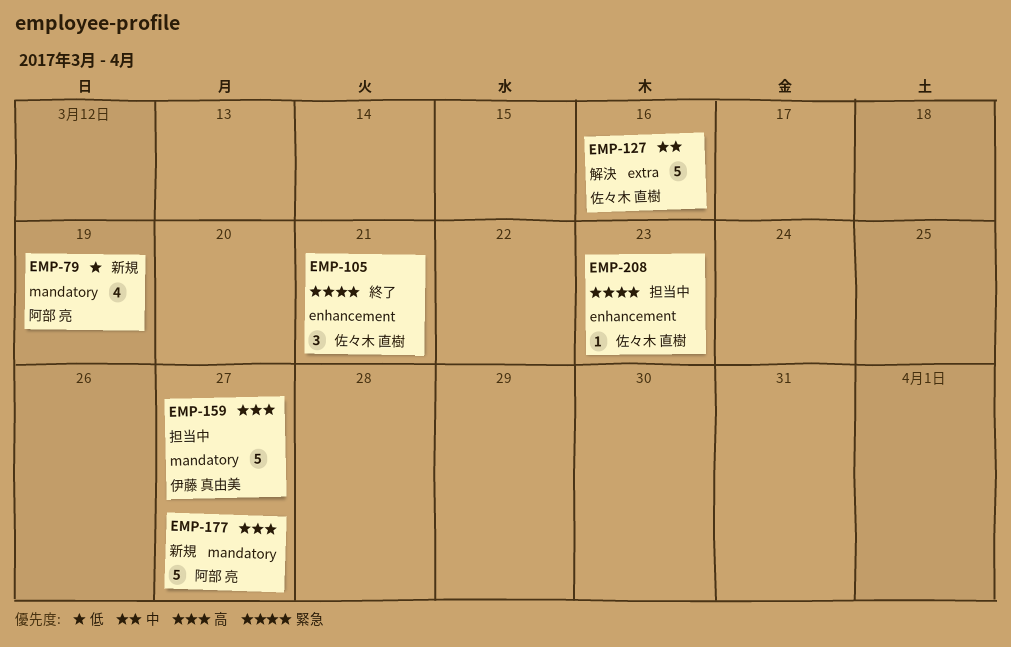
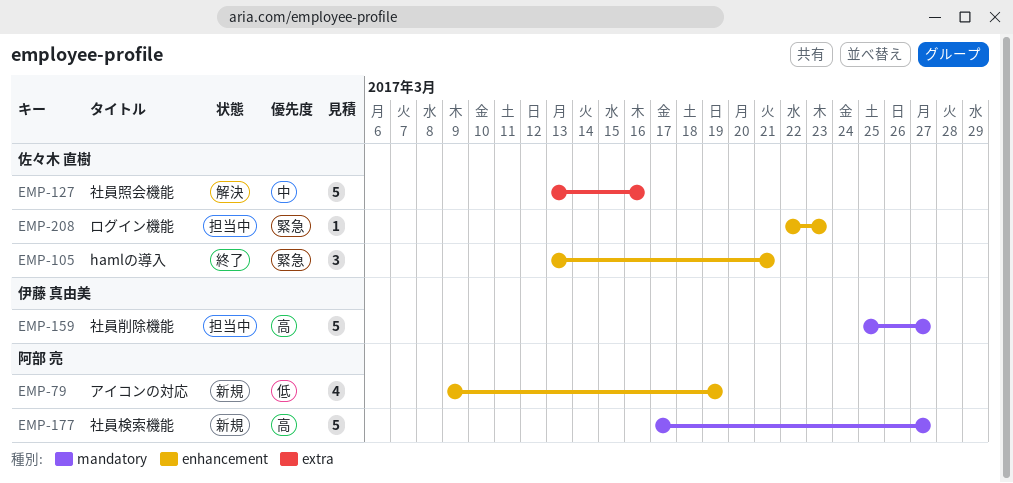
EMP-79, label: mandatory -> enhancement

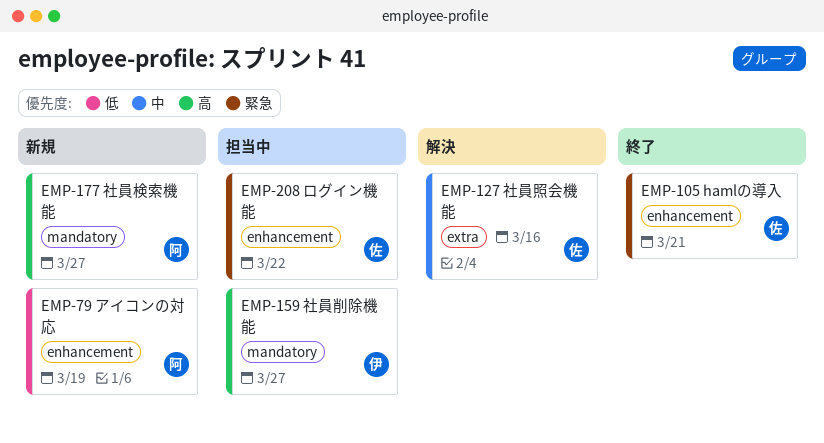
EMP-208, due: Mar 23 -> Mar 22

